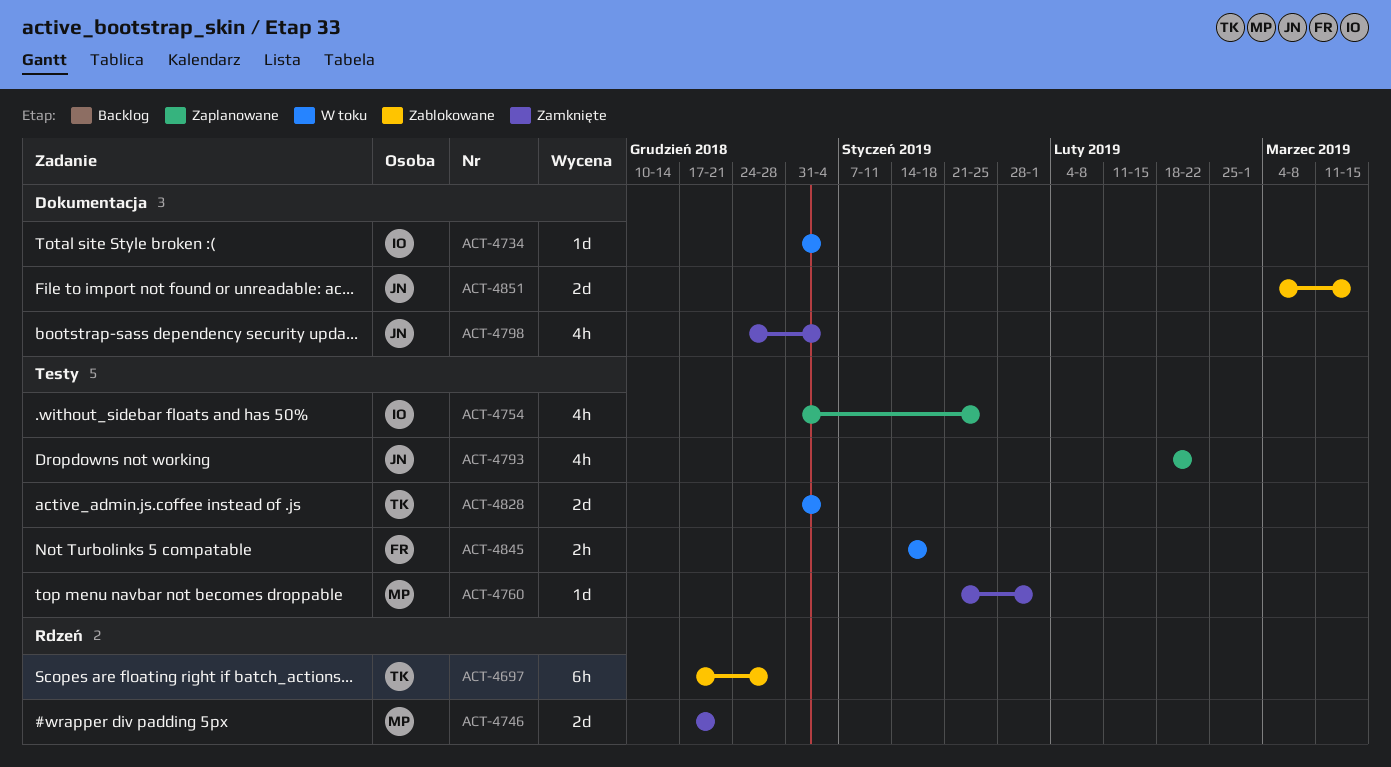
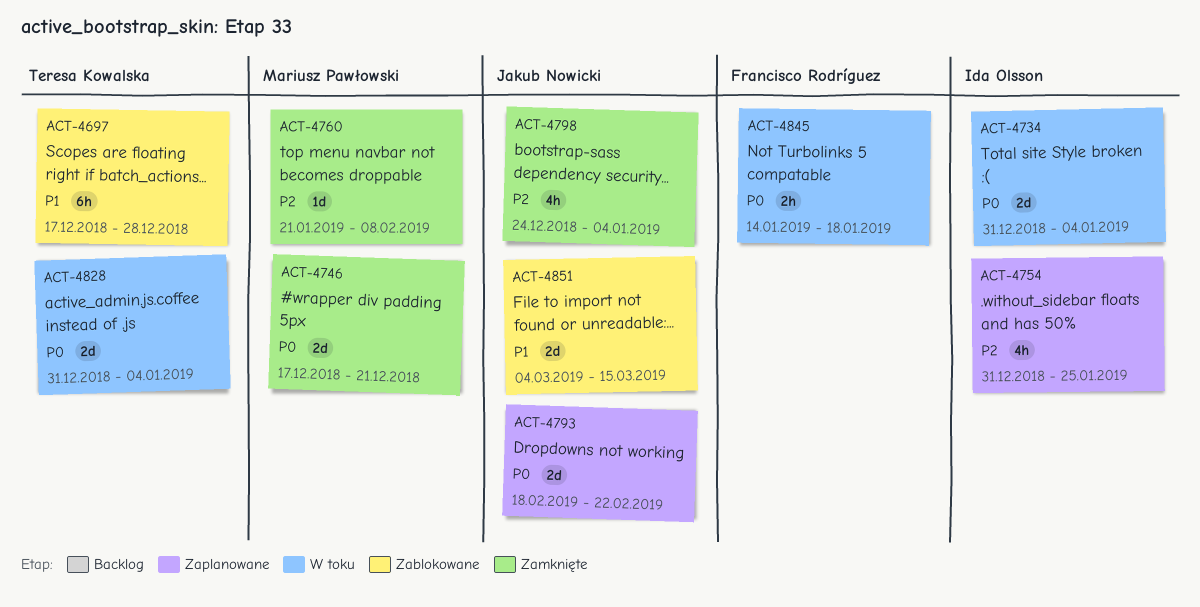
ACT-4734, estimate: 1d -> 2d
ACT-4760, due: Feb 1 -> Feb 8
ACT-4793, estimate: 4h -> 2d

